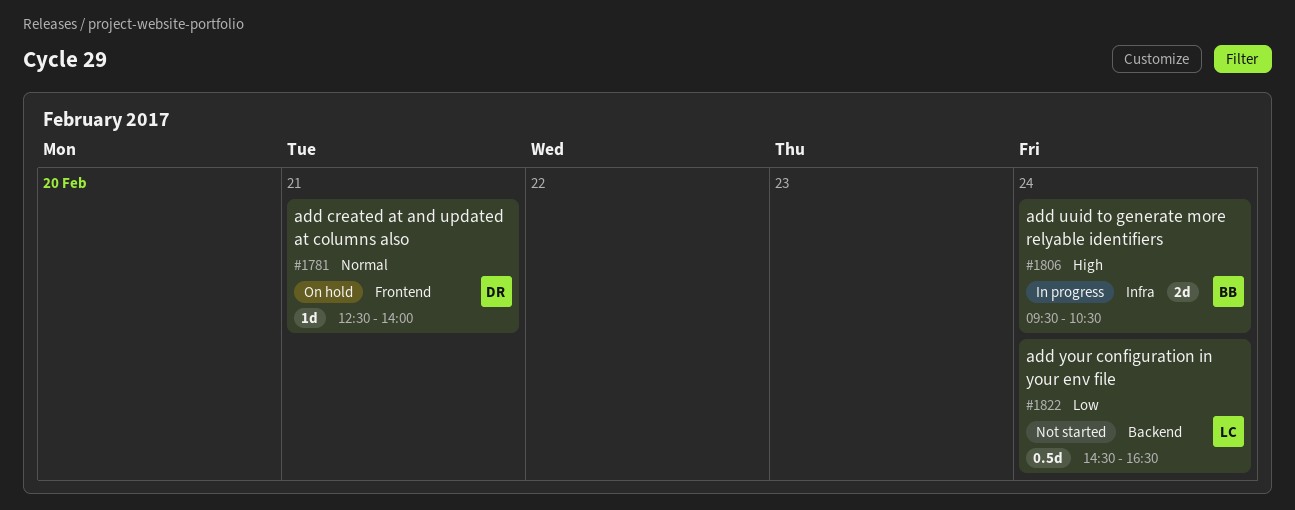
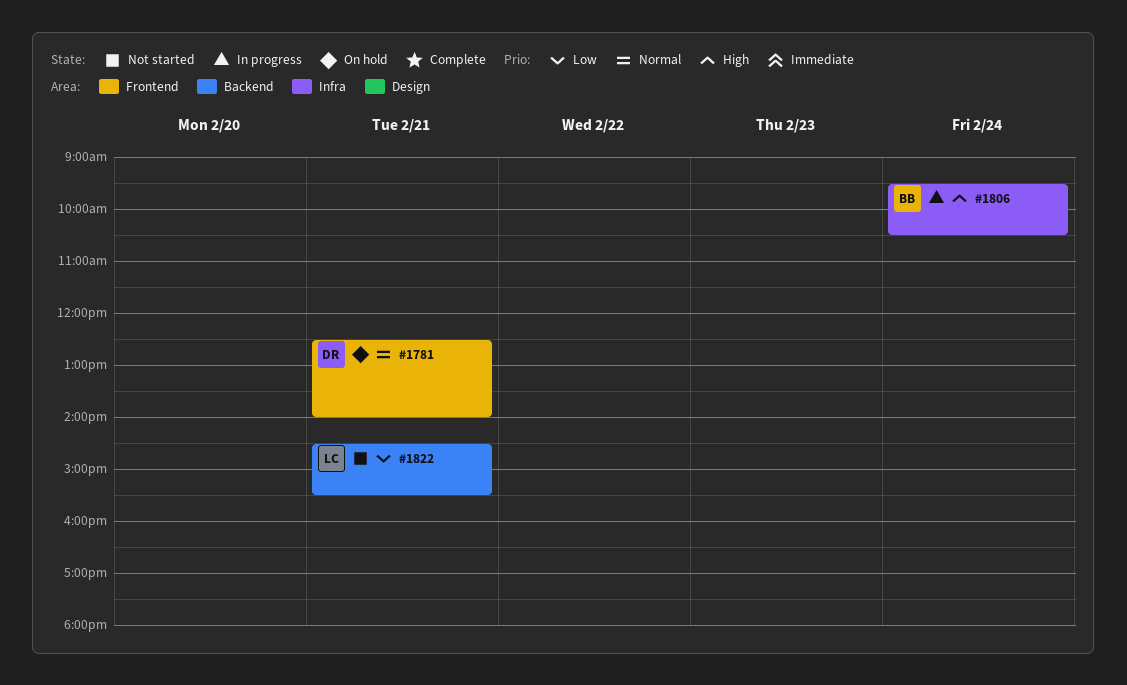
#1822, day: Feb 24 -> Feb 21
#1822, ends: 16:30 -> 15:30

